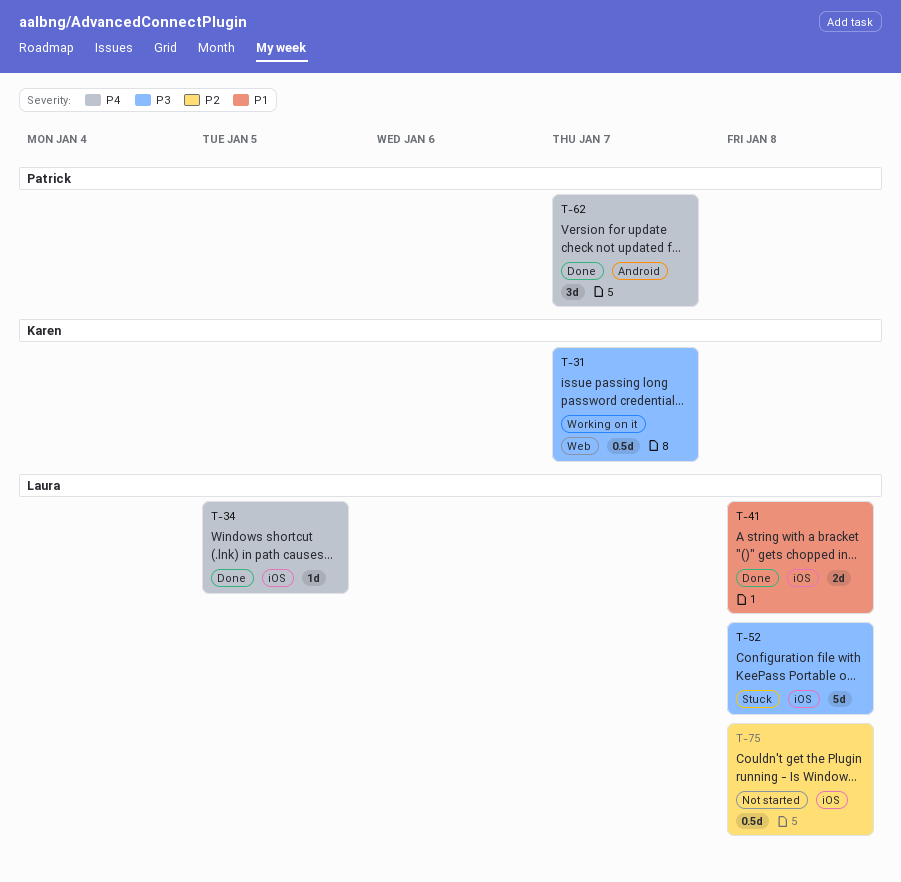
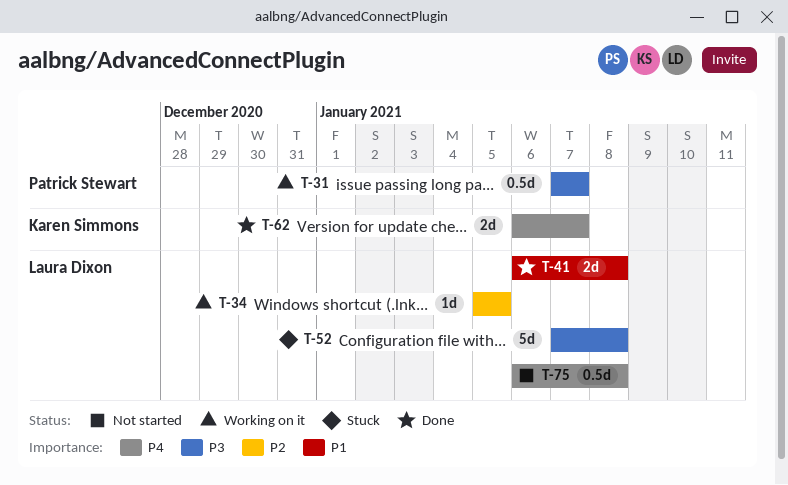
T-31, owner: Karen Simmons -> Patrick Stewart
T-34, status: Done -> Working on it
T-34, priority: P4 -> P2
T-62, owner: Patrick Stewart -> Karen Simmons
T-62, estimate: 3d -> 2d
T-75, priority: P2 -> P4

